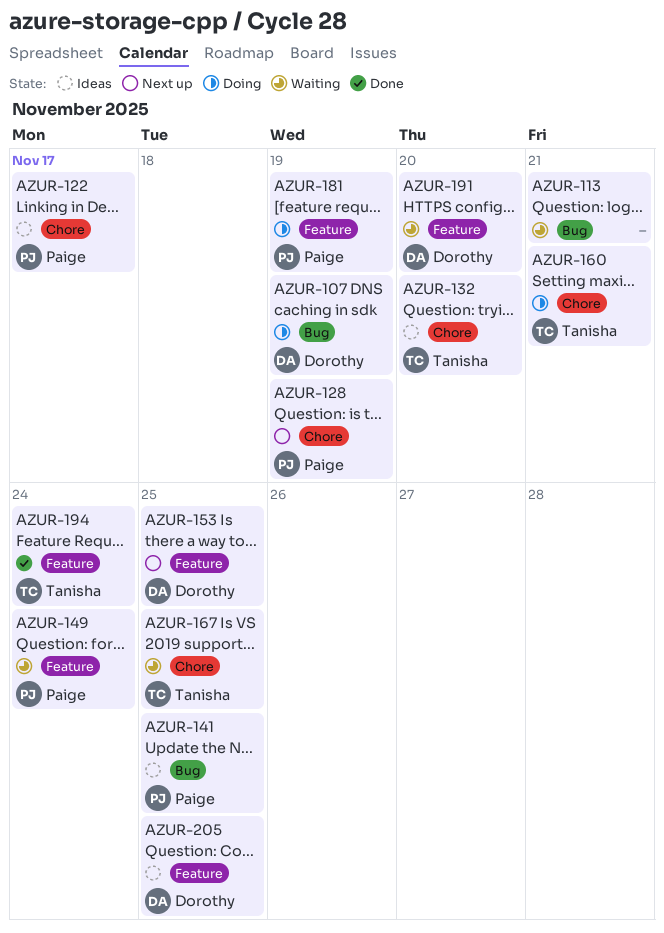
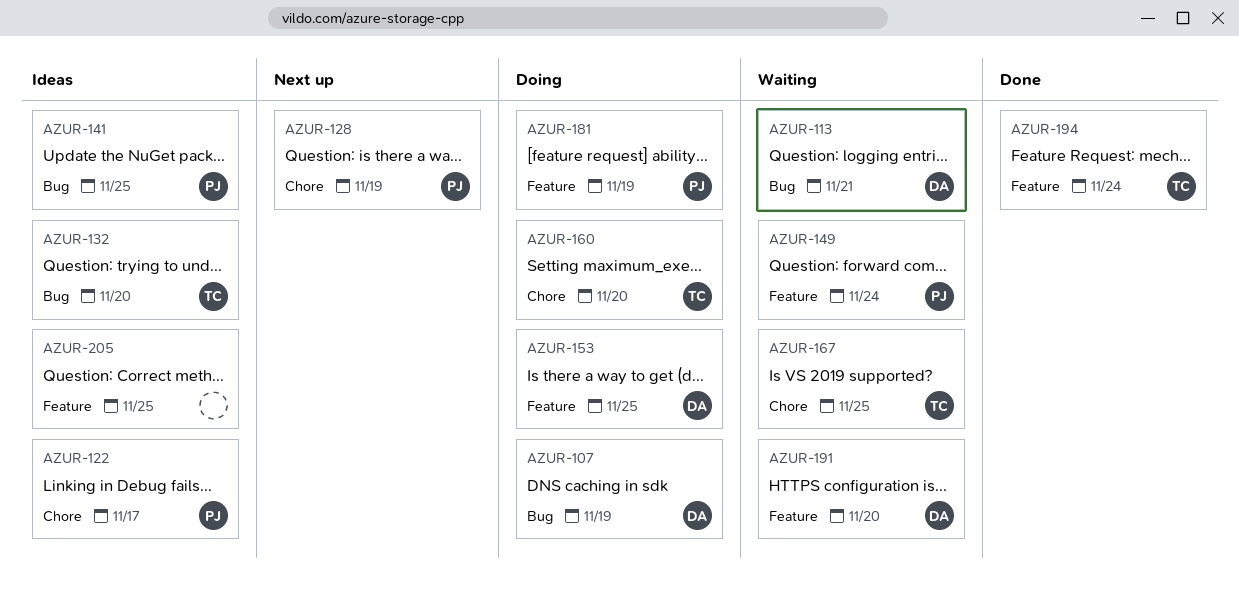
AZUR-113, owner: none -> Dorothy
AZUR-132, label: Chore -> Bug
AZUR-153, status: Next up -> Doing
AZUR-160, due: Nov 21 -> Nov 20
AZUR-205, owner: Dorothy -> none

